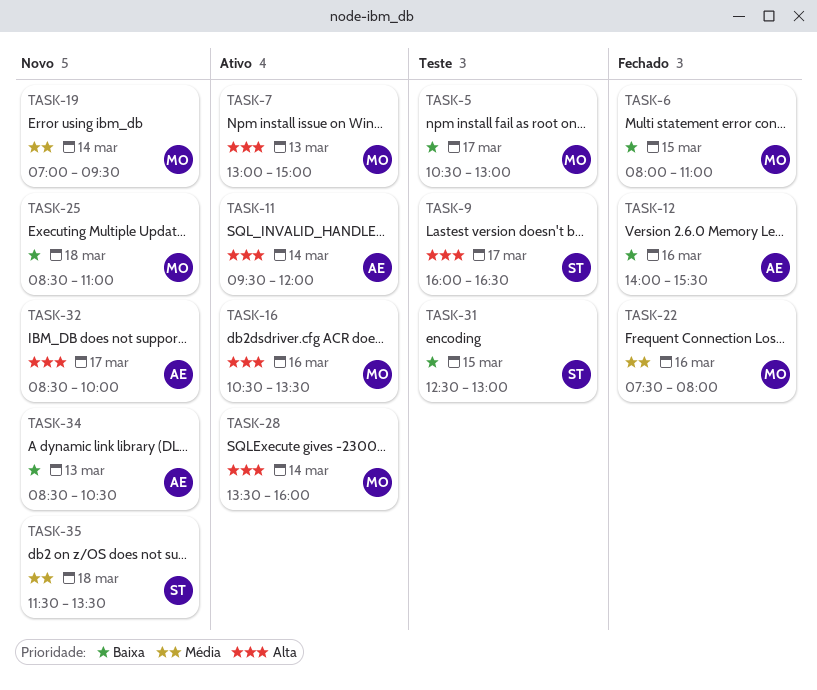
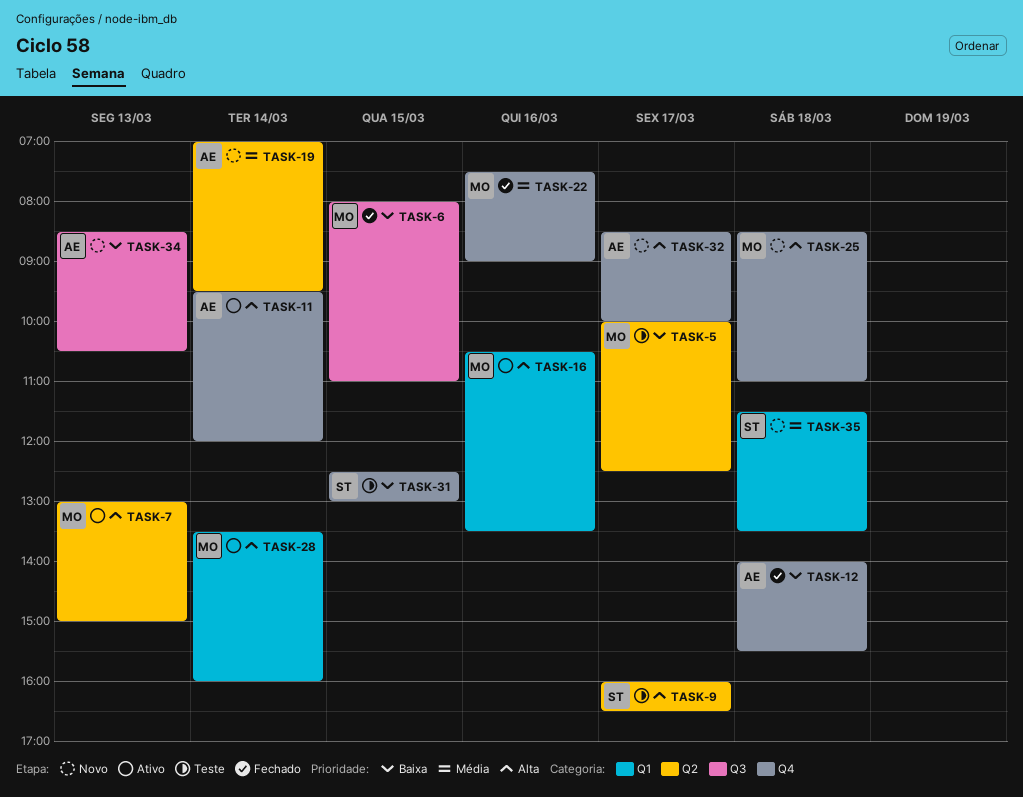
TASK-5, begins: 10:30 -> 10:00
TASK-5, ends: 13:00 -> 12:30
TASK-12, day: Mar 16 -> Mar 18
TASK-19, owner: MO -> AE
TASK-22, ends: 08:00 -> 09:00
TASK-25, priority: Baixa -> Alta

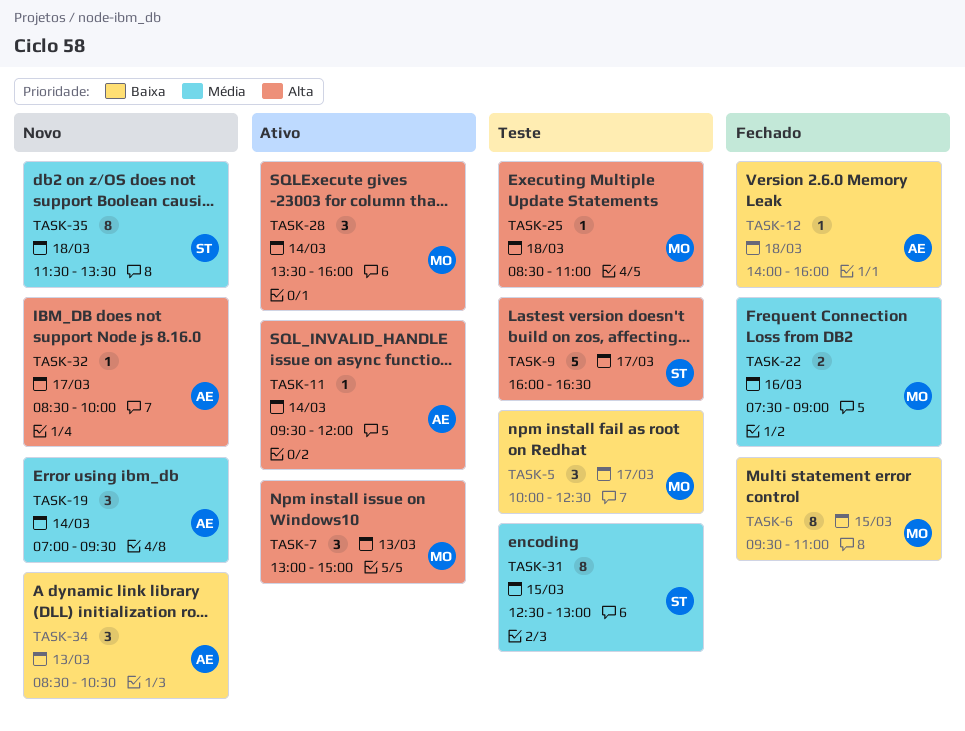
TASK-6, begins: 08:00 -> 09:30
TASK-12, ends: 15:30 -> 16:00
TASK-16: present -> none
TASK-25, status: Novo -> Teste
TASK-31, priority: Baixa -> Média

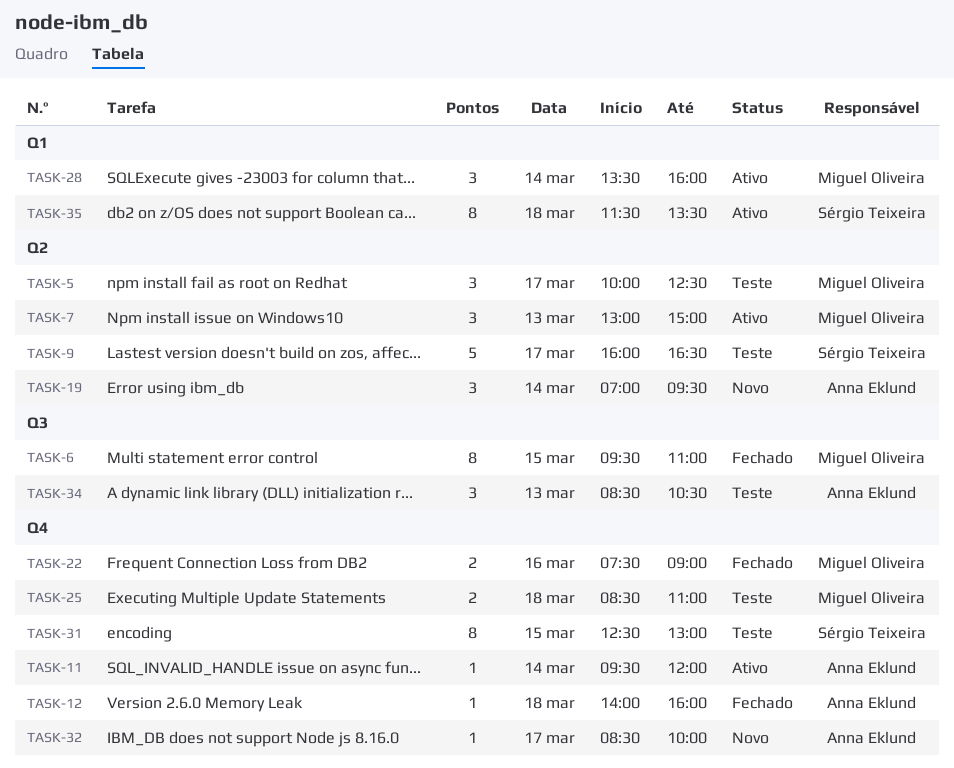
TASK-25, estimate: 1 -> 2
TASK-34, status: Novo -> Teste
TASK-35, status: Novo -> Ativo

